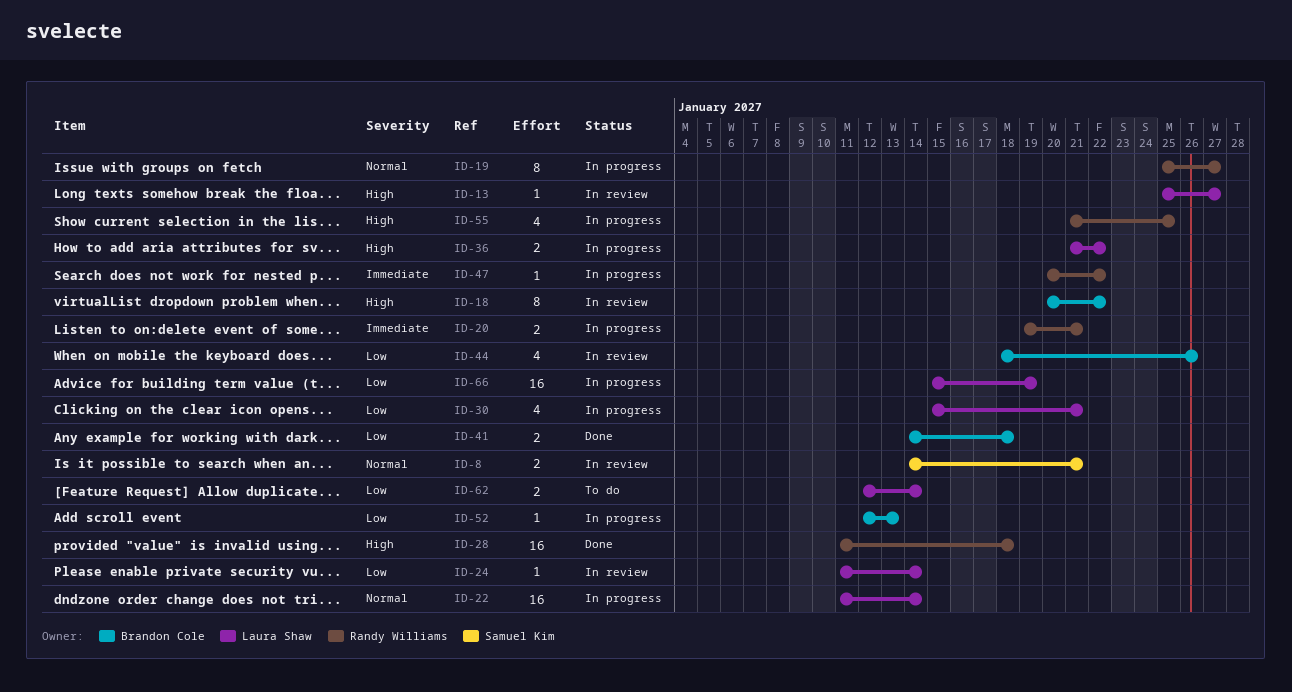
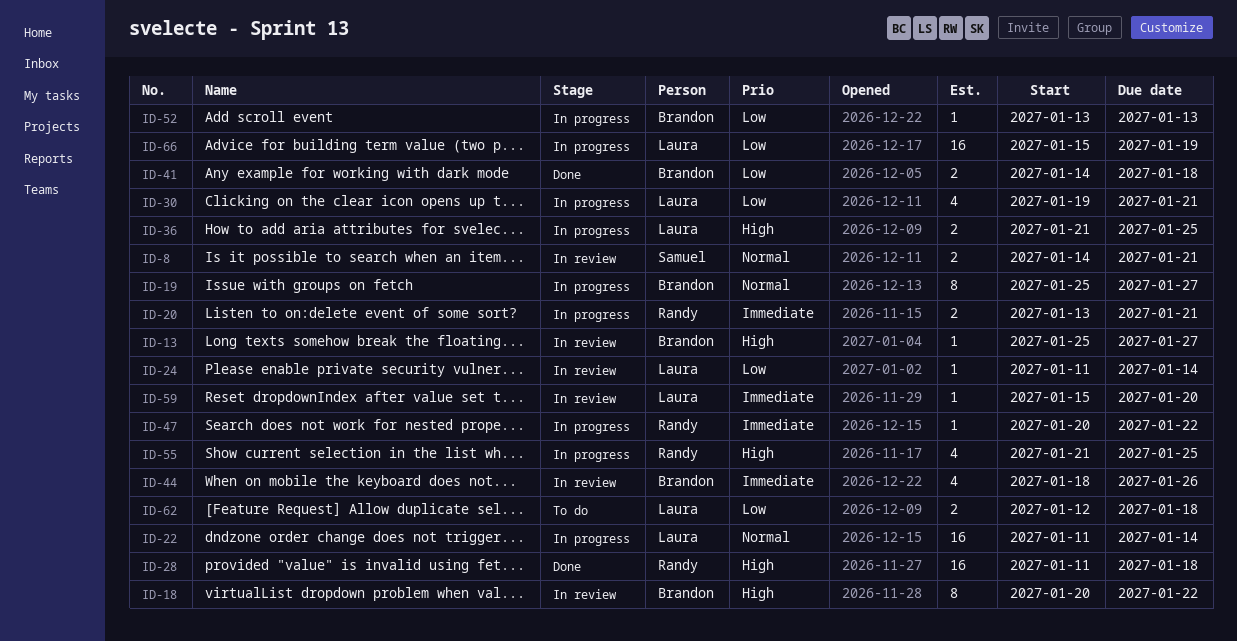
ID-13, owner: Laura Shaw -> Brandon Cole
ID-19, owner: Randy Williams -> Brandon Cole
ID-20, start: Jan 19 -> Jan 13
ID-30, start: Jan 15 -> Jan 19
ID-36, due: Jan 22 -> Jan 25
ID-44, priority: Low -> Immediate
ID-52, start: Jan 12 -> Jan 13
ID-59: none -> present
ID-62, due: Jan 14 -> Jan 18

